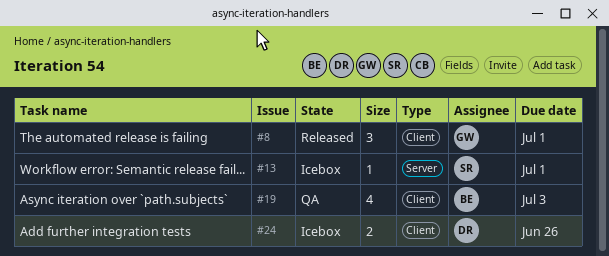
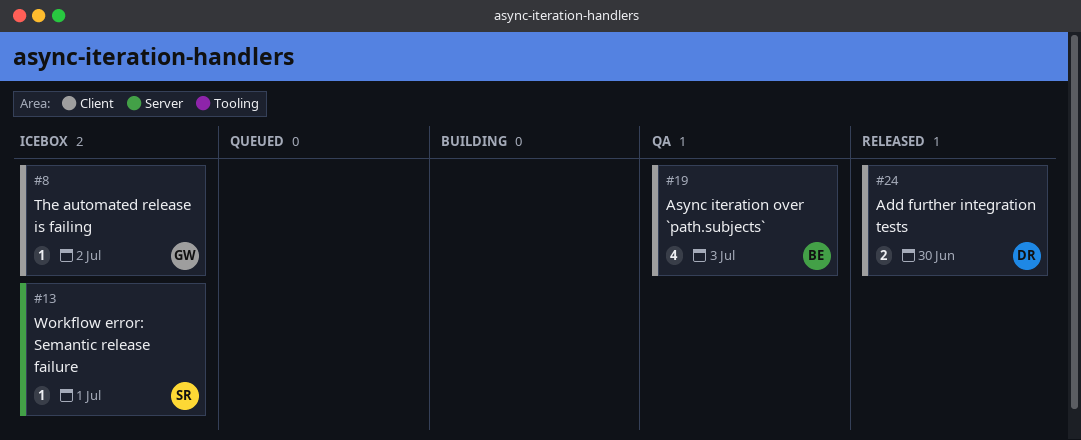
#8, status: Released -> Icebox
#8, estimate: 3 -> 1
#8, due: Jul 1 -> Jul 2
#24, status: Icebox -> Released
#24, due: Jun 26 -> Jun 30

